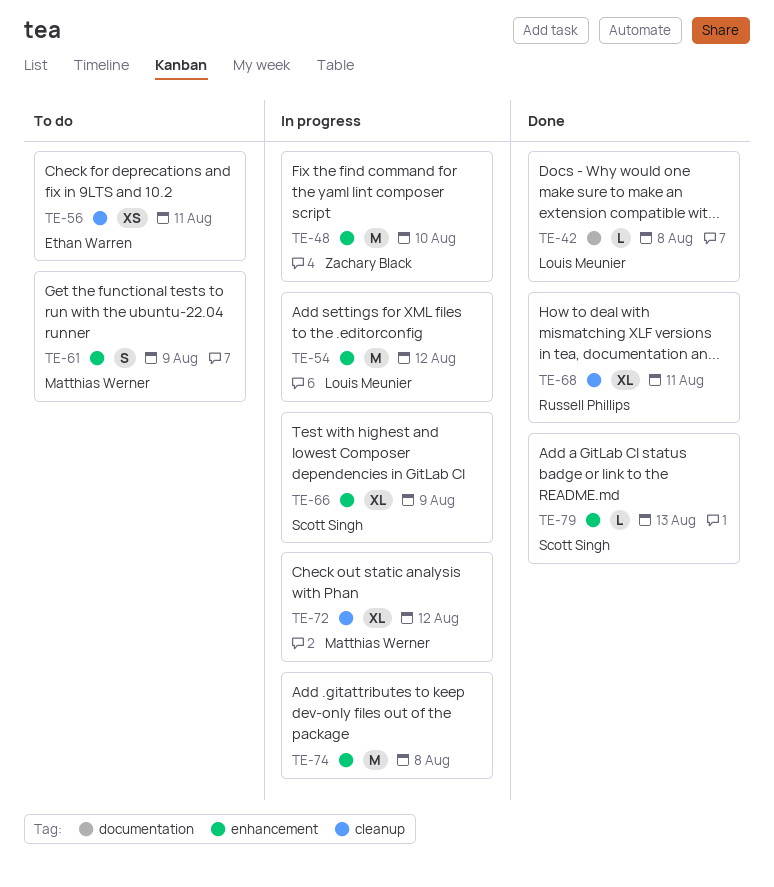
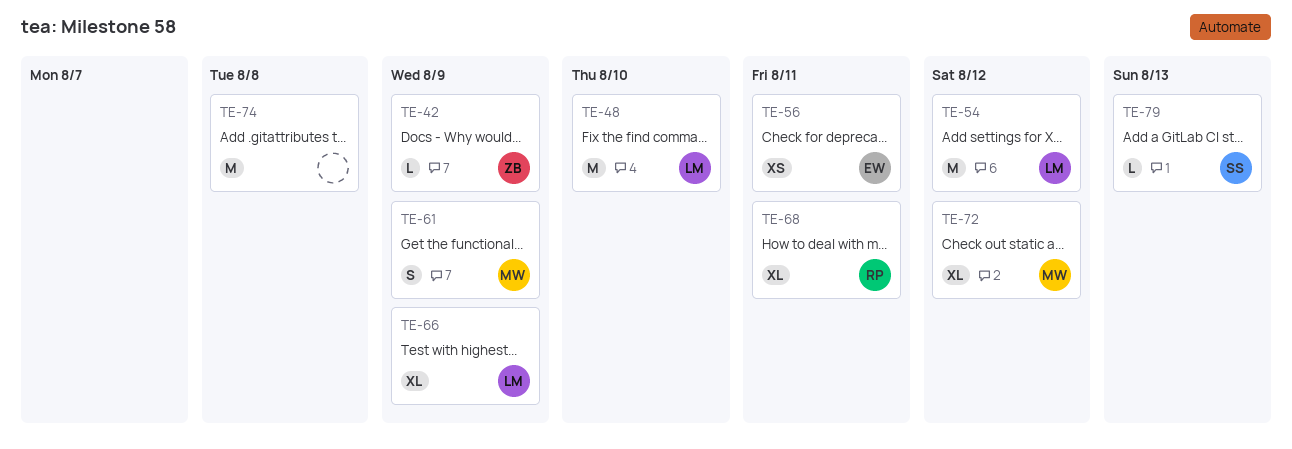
TE-42, owner: Louis Meunier -> Zachary Black
TE-42, due: Aug 8 -> Aug 9
TE-48, owner: Zachary Black -> Louis Meunier
TE-66, owner: Scott Singh -> Louis Meunier

